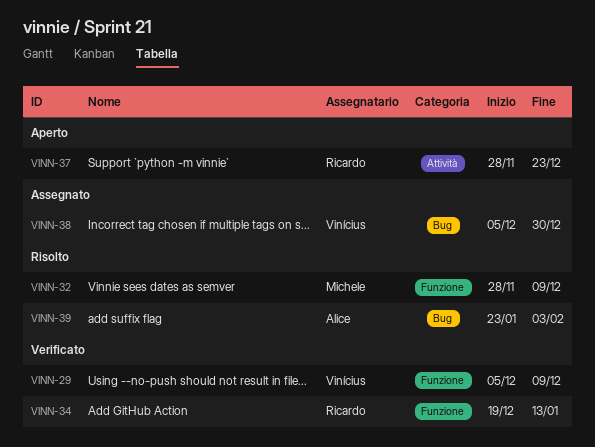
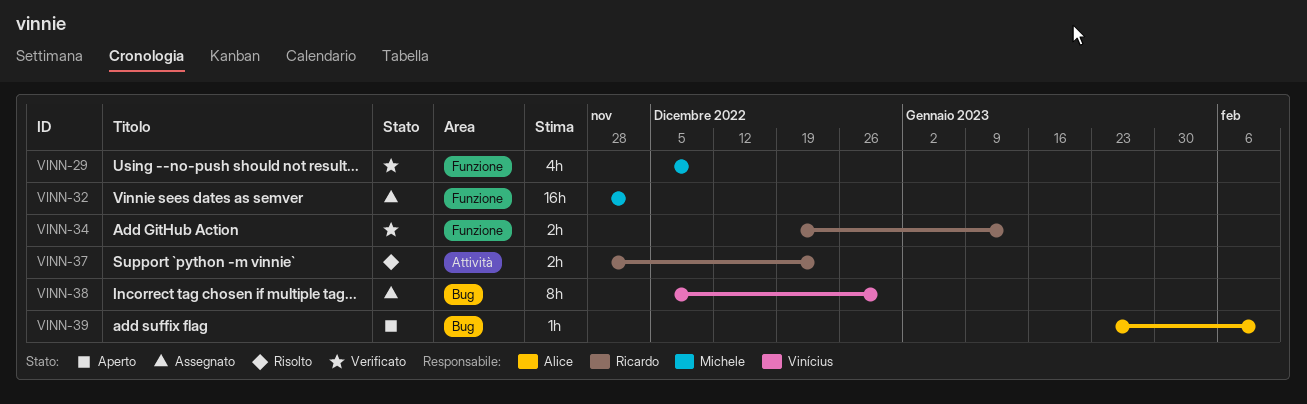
VINN-29, owner: Vinícius -> Michele
VINN-32, status: Risolto -> Assegnato
VINN-32, due: Dec 9 -> Dec 2
VINN-37, status: Aperto -> Risolto
VINN-39, status: Risolto -> Aperto
VINN-39, due: Feb 3 -> Feb 10

